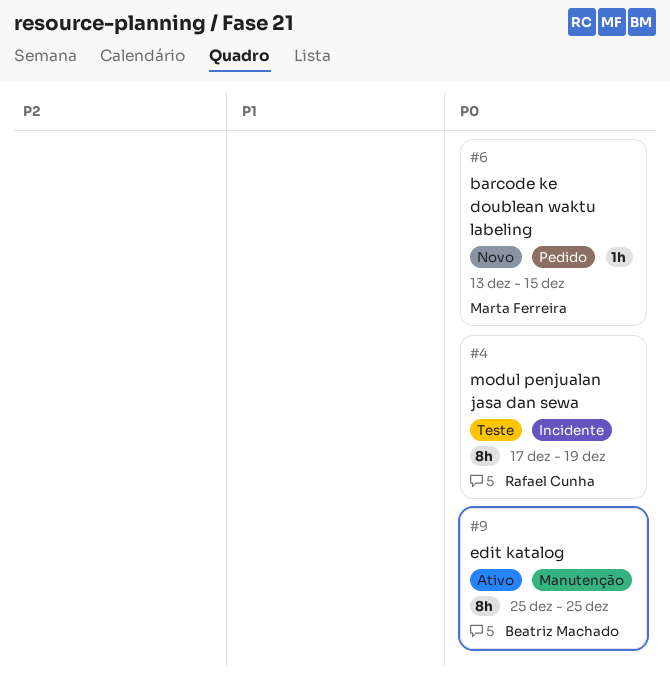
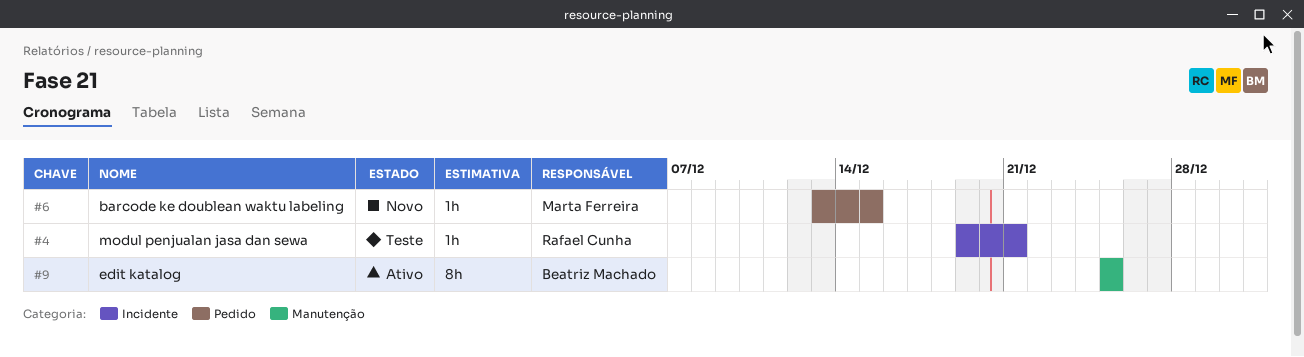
#4, estimate: 8h -> 1h
#4, start: Dec 17 -> Dec 19
#4, due: Dec 19 -> Dec 21

